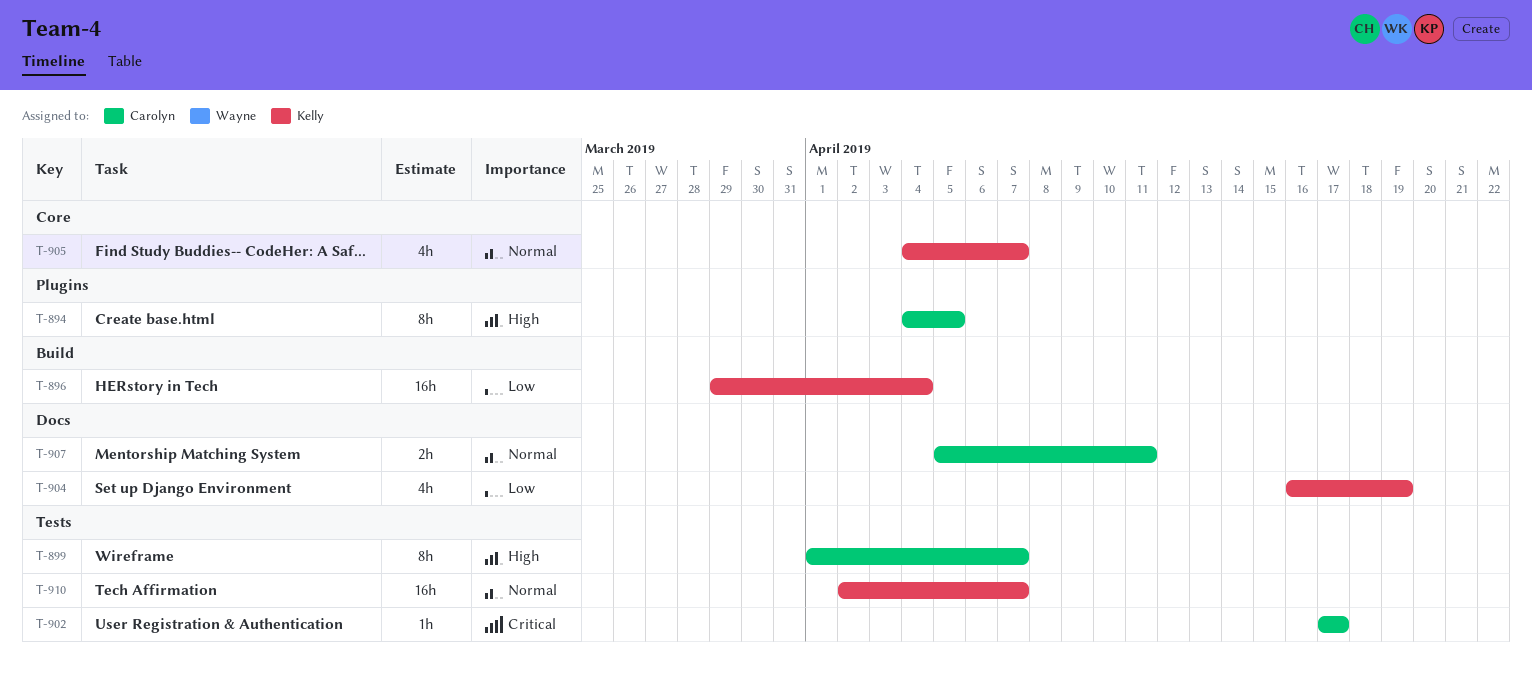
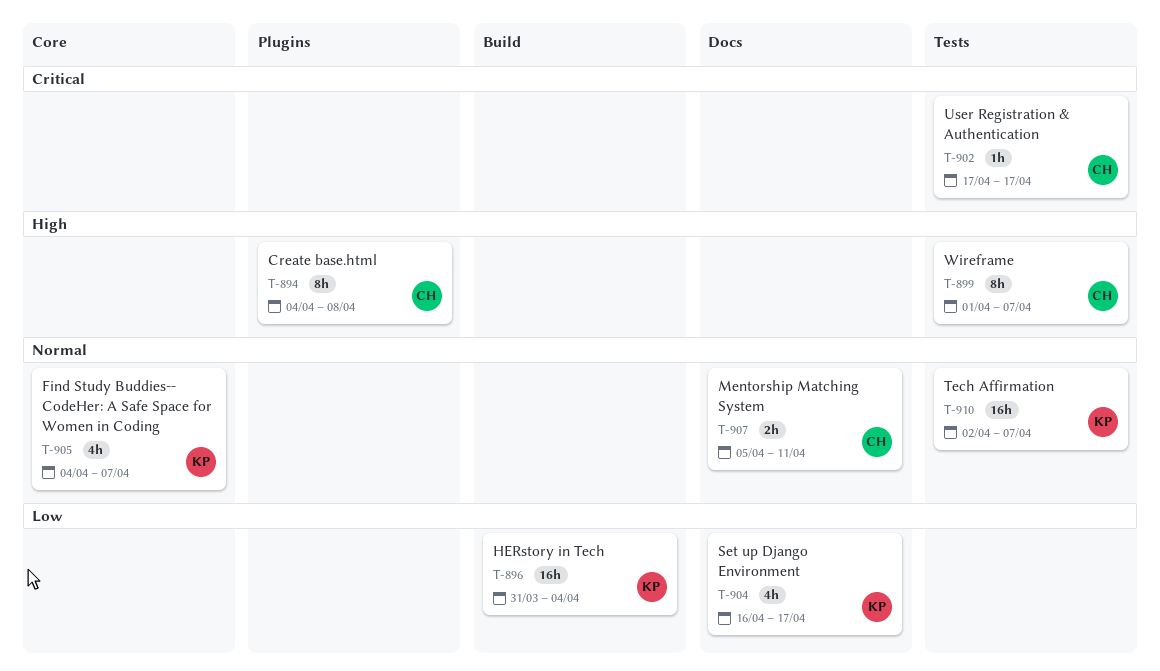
T-894, due: Apr 5 -> Apr 8
T-896, start: Mar 29 -> Mar 31
T-904, due: Apr 19 -> Apr 17

